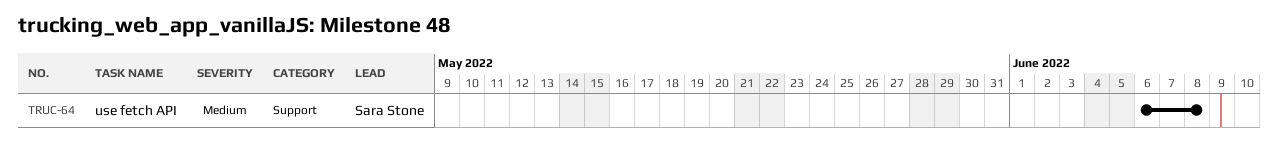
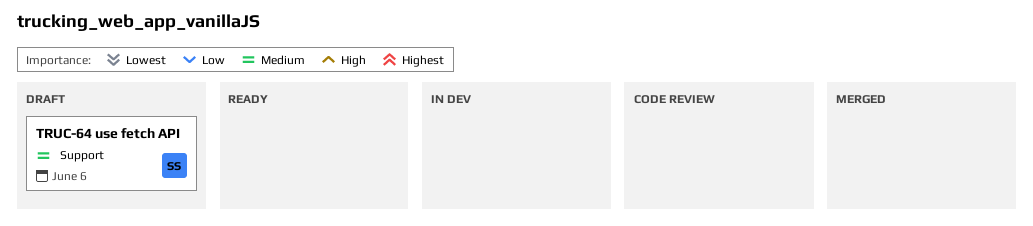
TRUC-64, due: Jun 8 -> Jun 6

